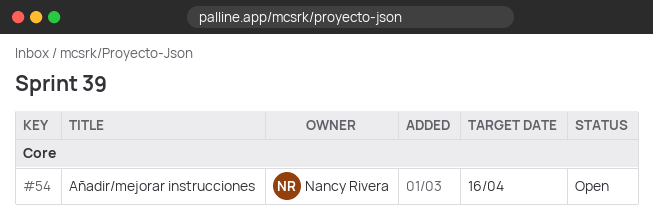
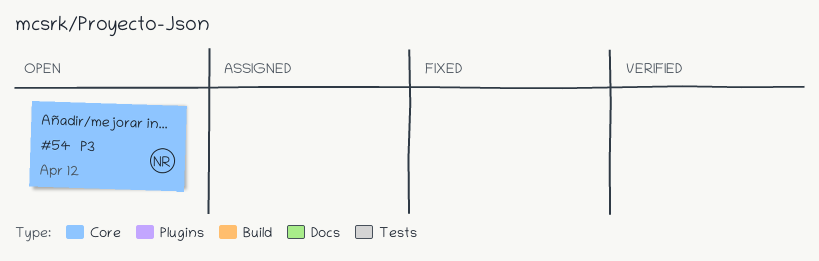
#54, due: Apr 16 -> Apr 12

